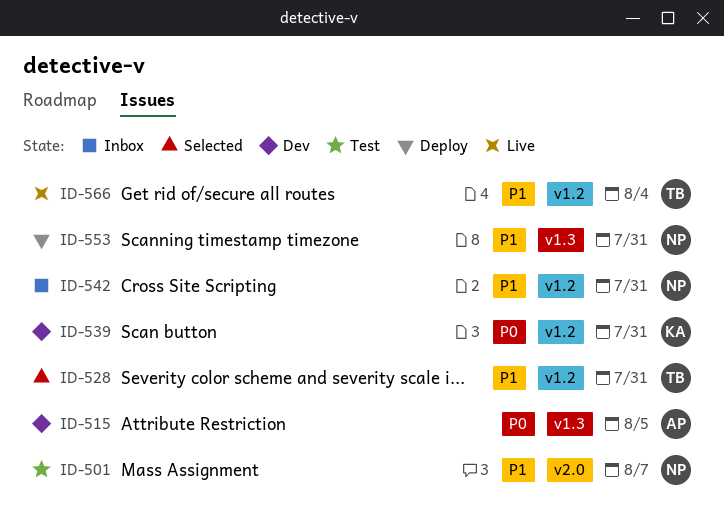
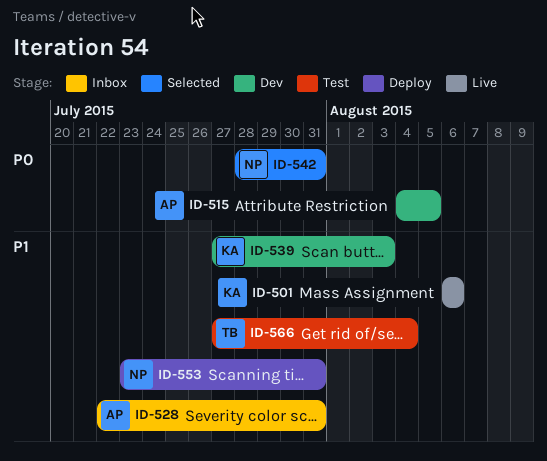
ID-501, status: Test -> Live
ID-501, owner: NP -> KA
ID-501, due: Aug 7 -> Aug 6
ID-528, status: Selected -> Inbox
ID-528, owner: TB -> AP
ID-539, priority: P0 -> P1
ID-539, due: Jul 31 -> Aug 3
ID-542, status: Inbox -> Selected
ID-542, priority: P1 -> P0
ID-566, status: Live -> Test

